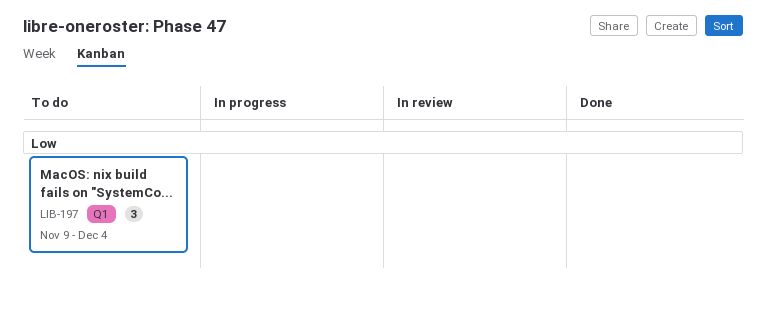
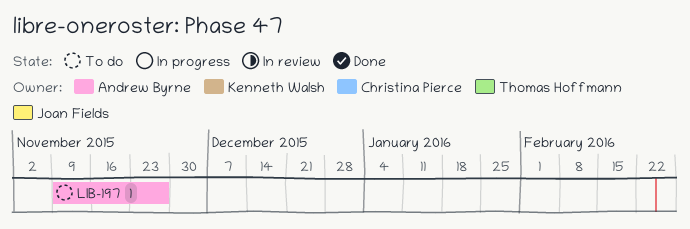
LIB-197, estimate: 3 -> 1
LIB-197, due: Dec 4 -> Nov 27

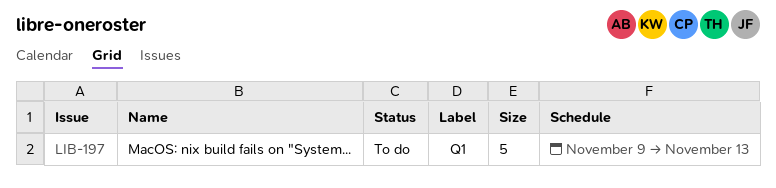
LIB-197, estimate: 1 -> 5
LIB-197, due: Nov 27 -> Nov 13

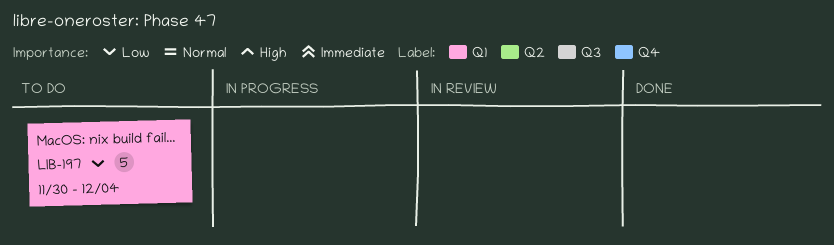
LIB-197, start: Nov 9 -> Nov 30
LIB-197, due: Nov 13 -> Dec 4

